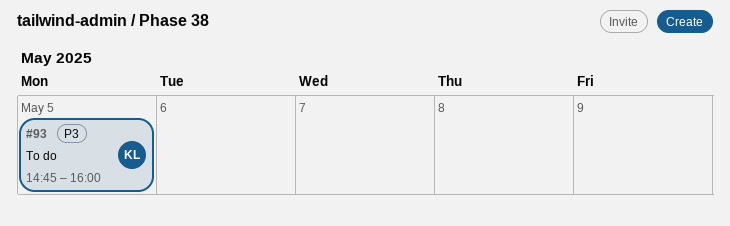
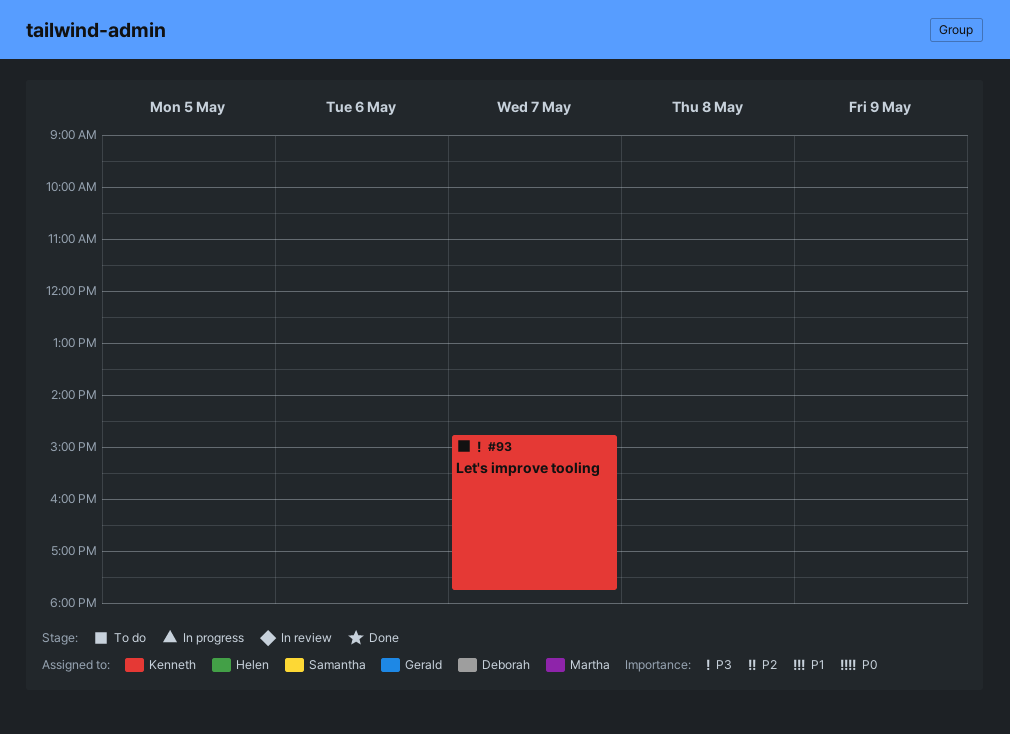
#93, day: May 5 -> May 7
#93, ends: 16:00 -> 17:45

